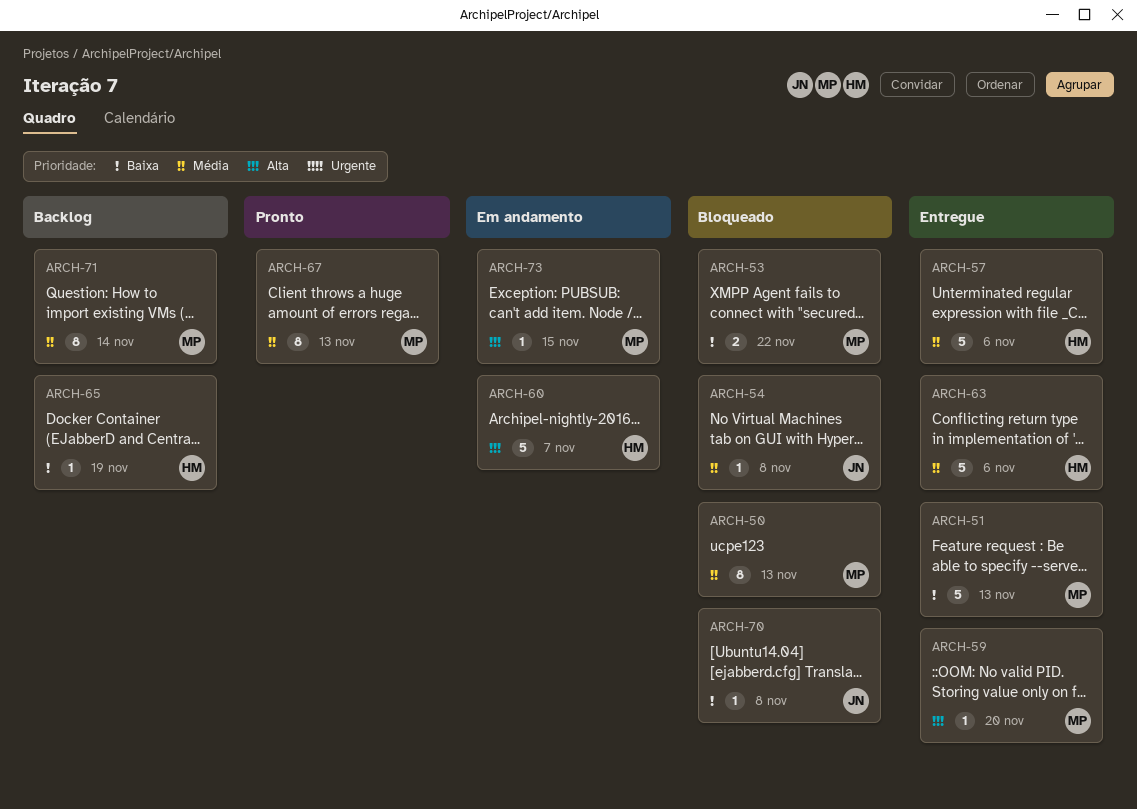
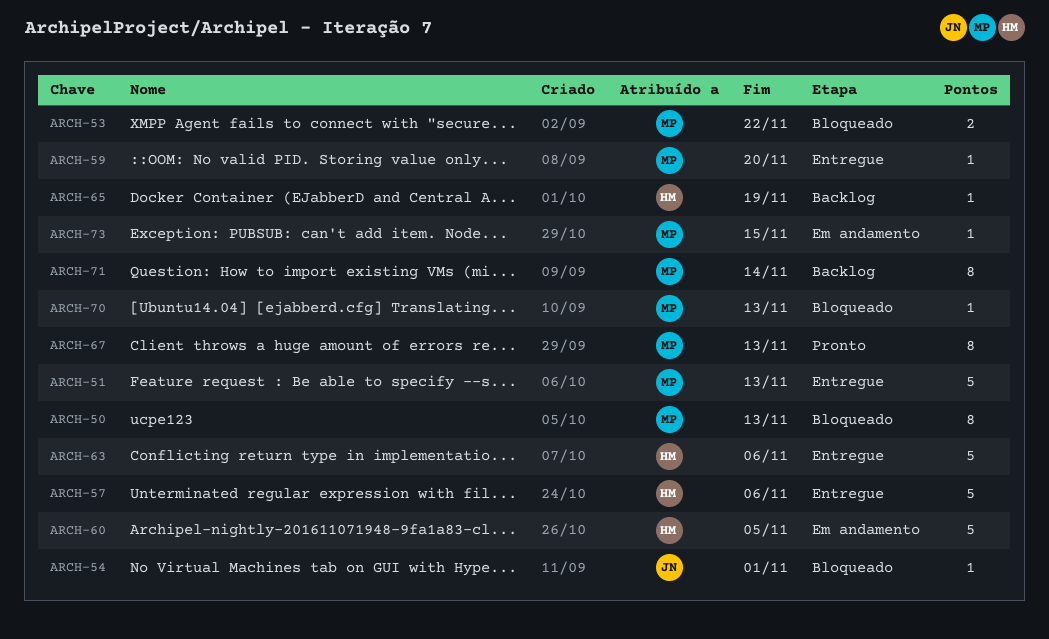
ARCH-54, due: Nov 8 -> Nov 1
ARCH-60, due: Nov 7 -> Nov 5
ARCH-70, owner: JN -> MP
ARCH-70, due: Nov 8 -> Nov 13

